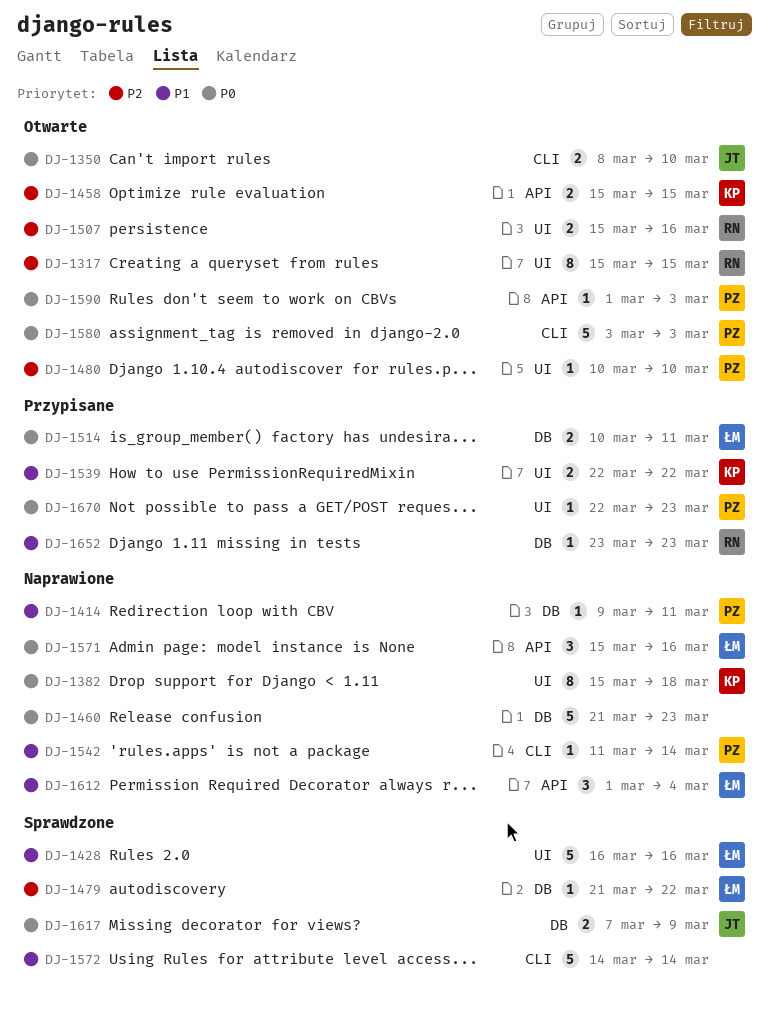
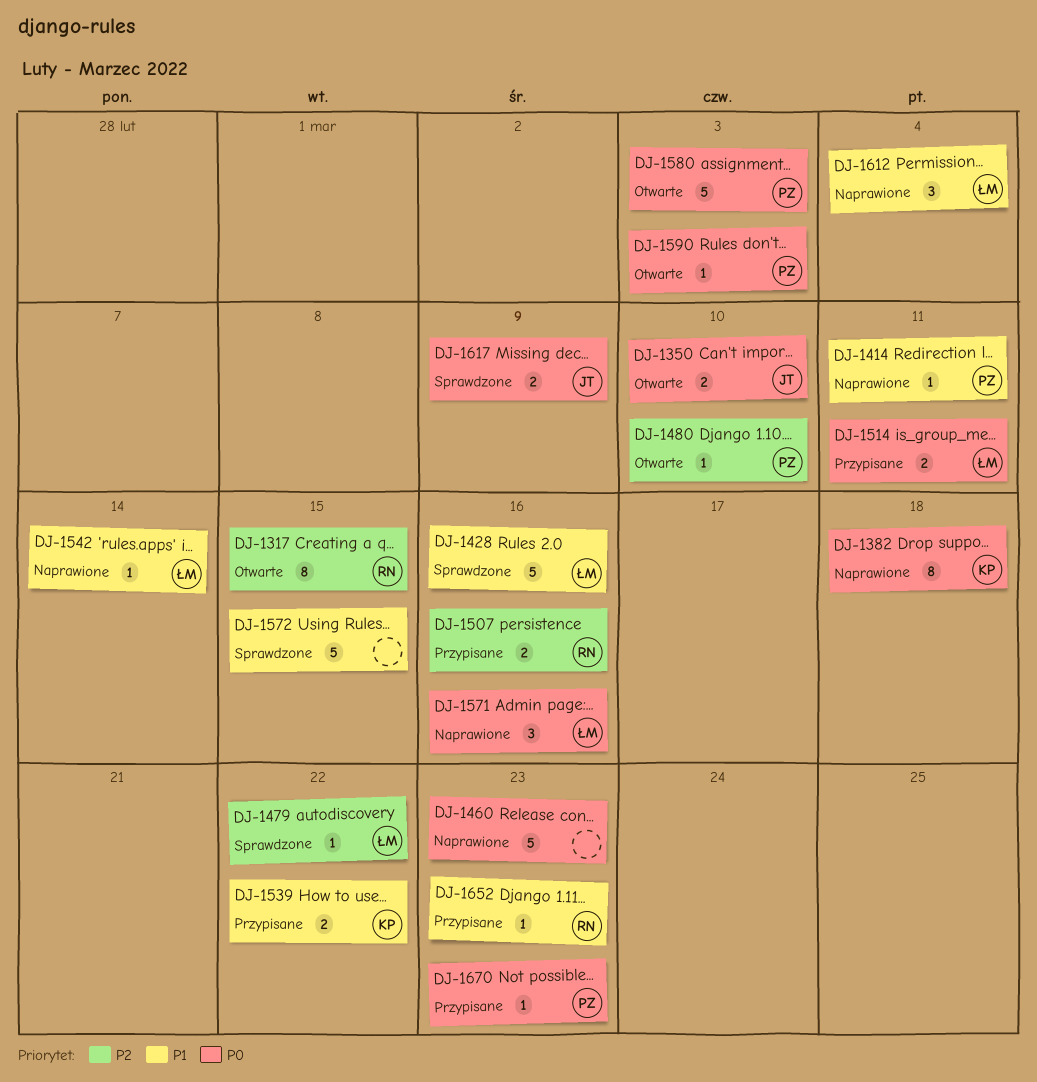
DJ-1458: present -> none
DJ-1507, status: Otwarte -> Przypisane
DJ-1542, owner: PZ -> ŁM
DJ-1572, due: Mar 14 -> Mar 15

